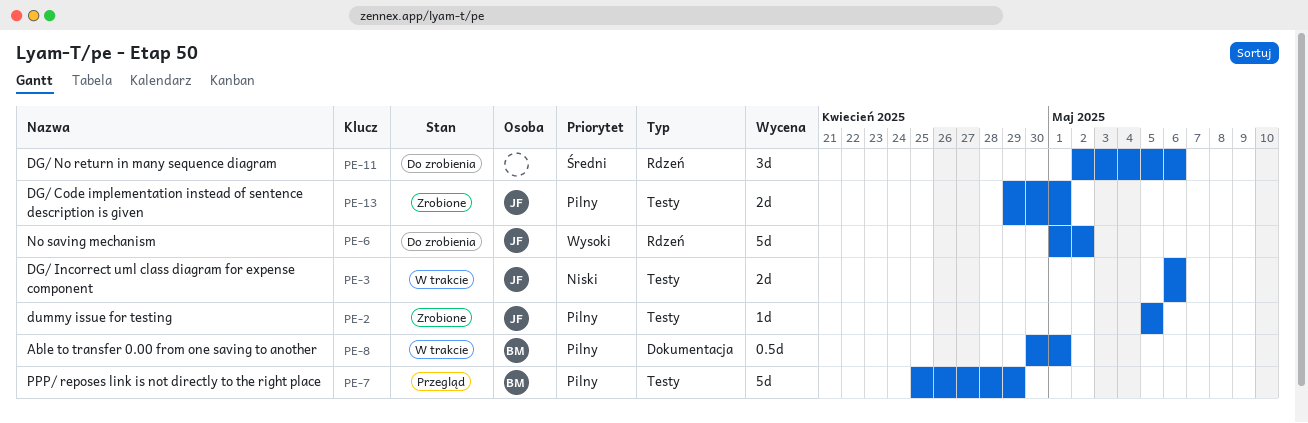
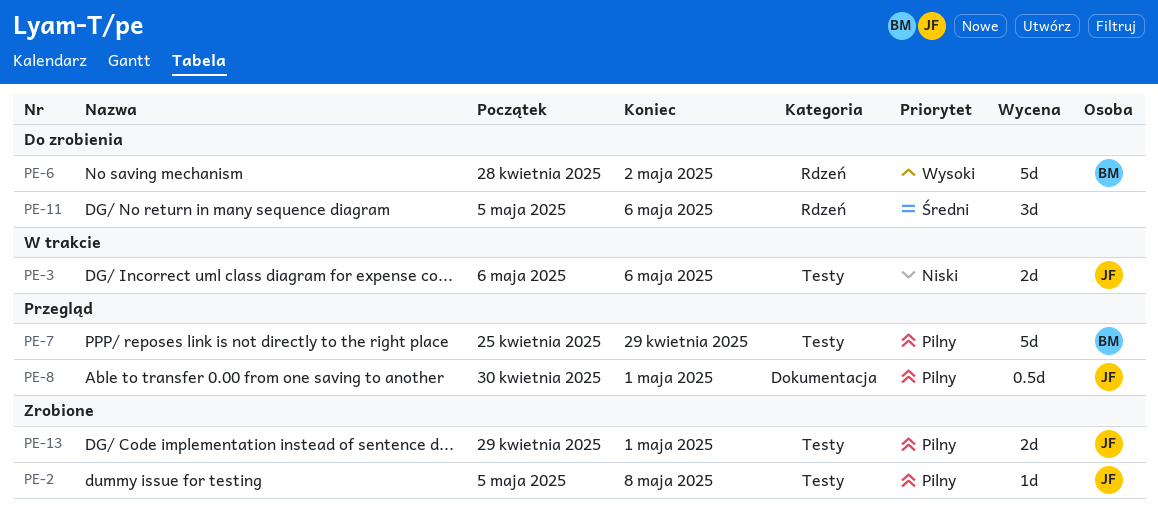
PE-2, due: May 5 -> May 8
PE-6, owner: JF -> BM
PE-6, start: May 1 -> Apr 28
PE-8, status: W trakcie -> Przegląd
PE-8, owner: BM -> JF
PE-11, start: May 2 -> May 5

